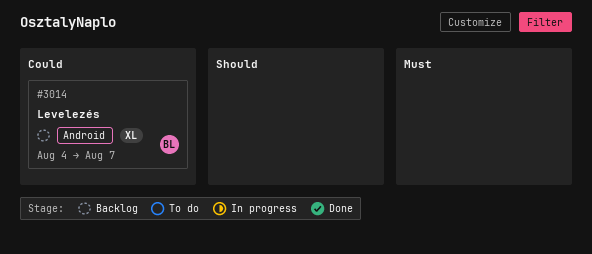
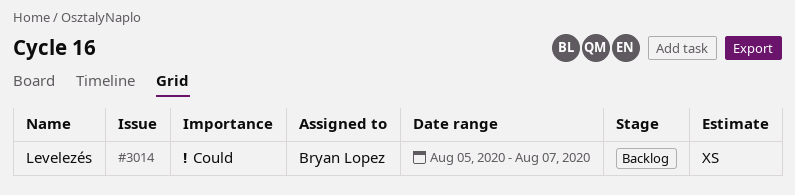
#3014, estimate: XL -> XS
#3014, start: Aug 4 -> Aug 5

